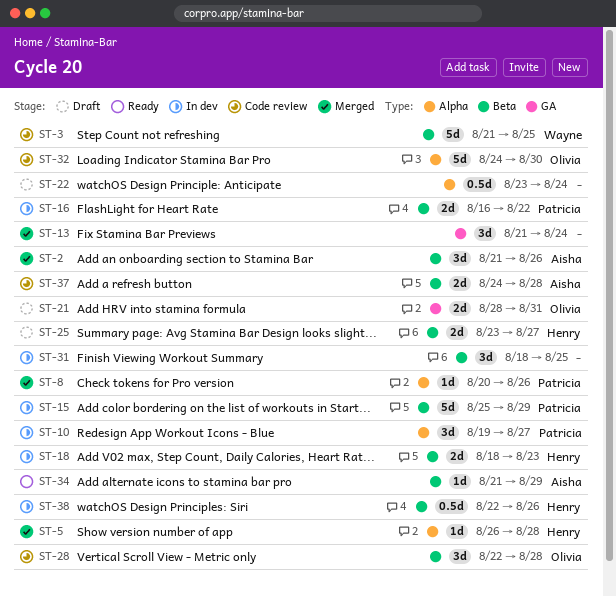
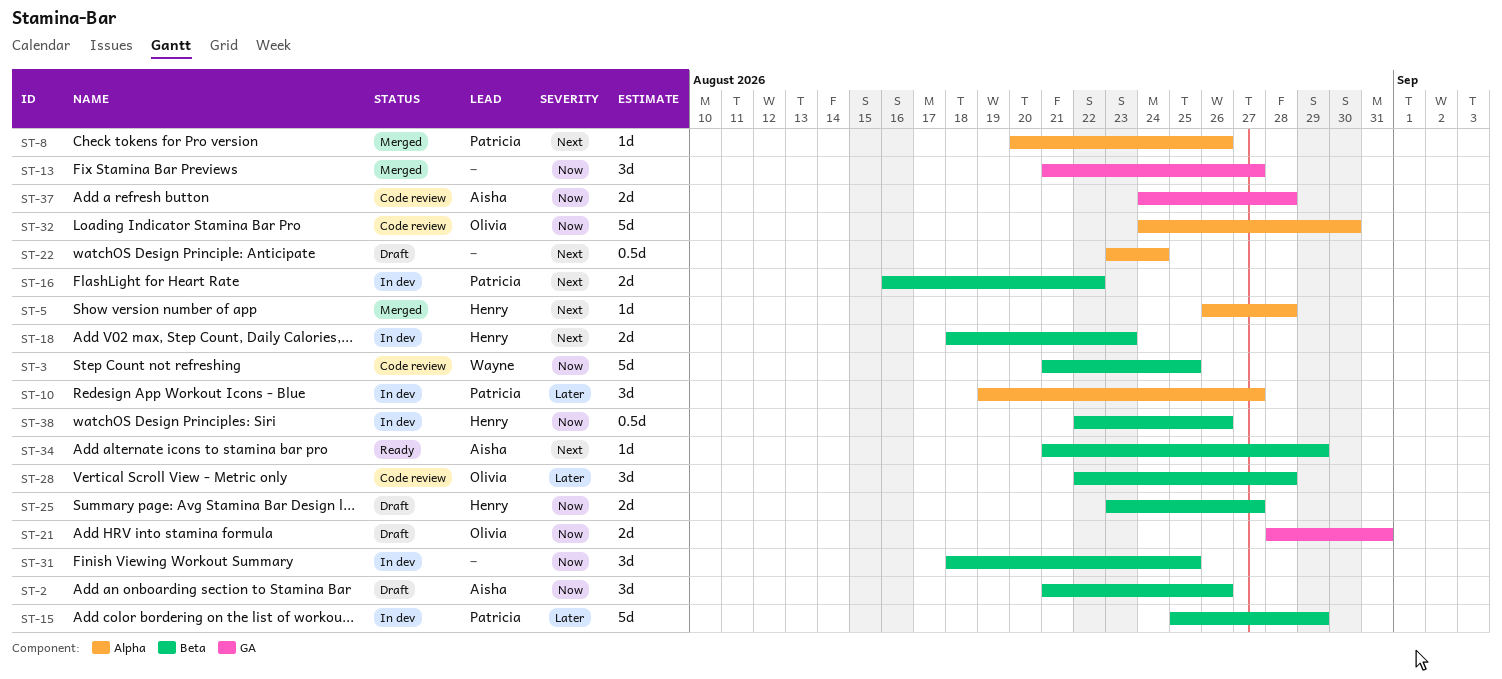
ST-2, status: Merged -> Draft
ST-13, due: Aug 24 -> Aug 27
ST-37, label: Beta -> GA

